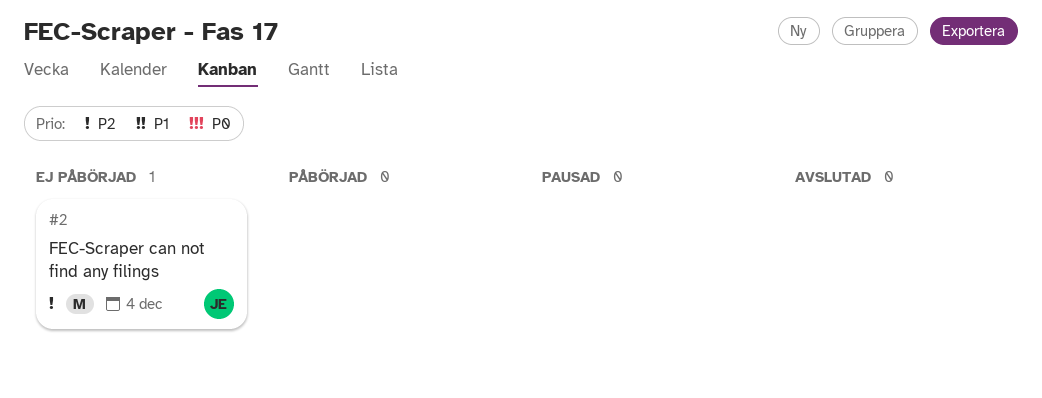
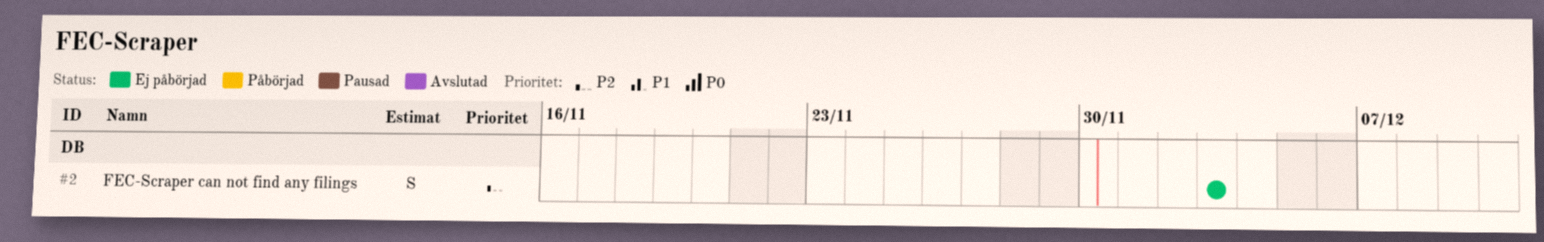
#2, estimate: M -> S
#2, due: Dec 4 -> Dec 3

